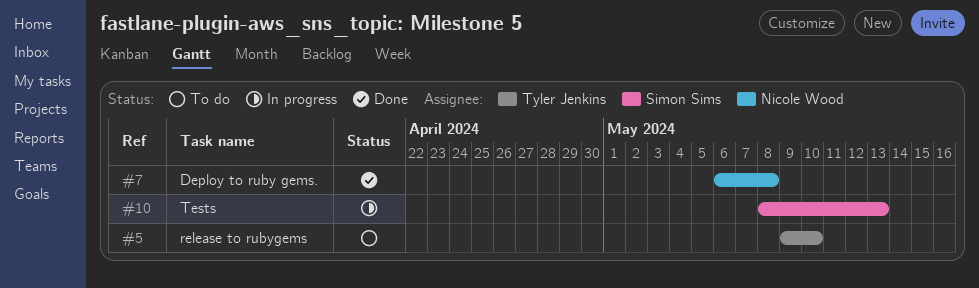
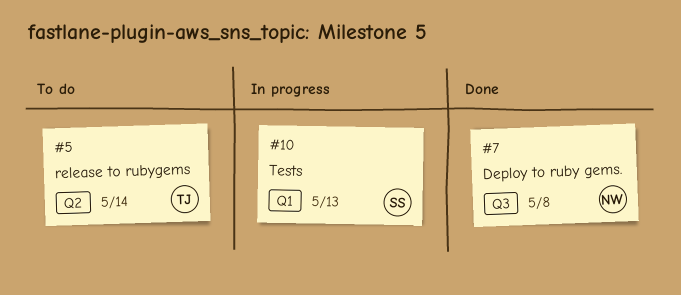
#5, due: May 10 -> May 14

